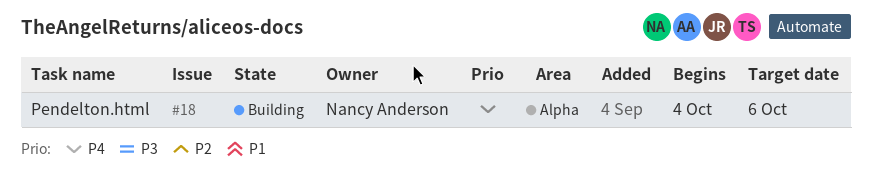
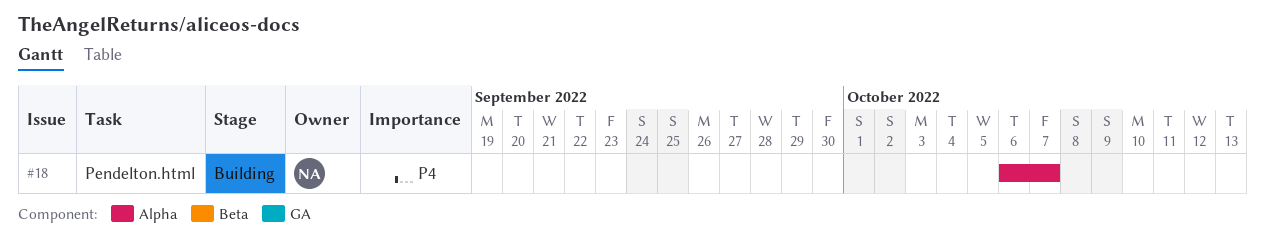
#18, start: Oct 4 -> Oct 6
#18, due: Oct 6 -> Oct 7

